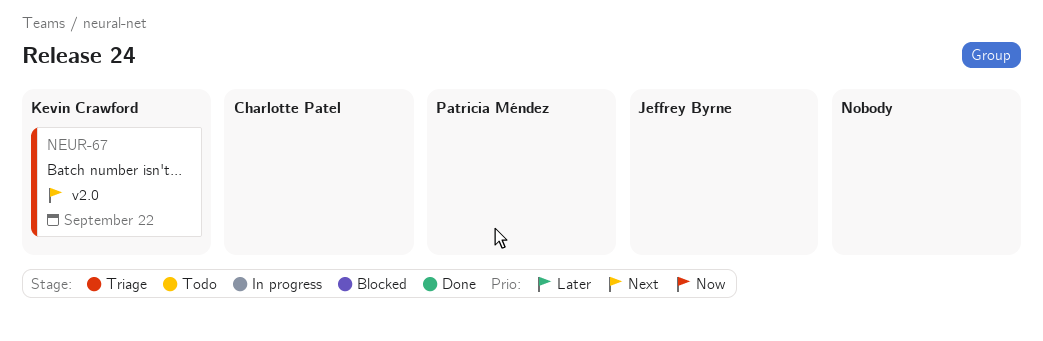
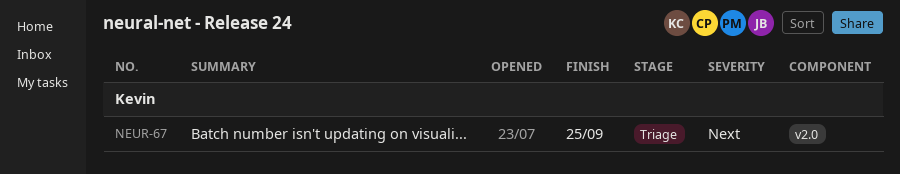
NEUR-67, due: Sep 22 -> Sep 25

